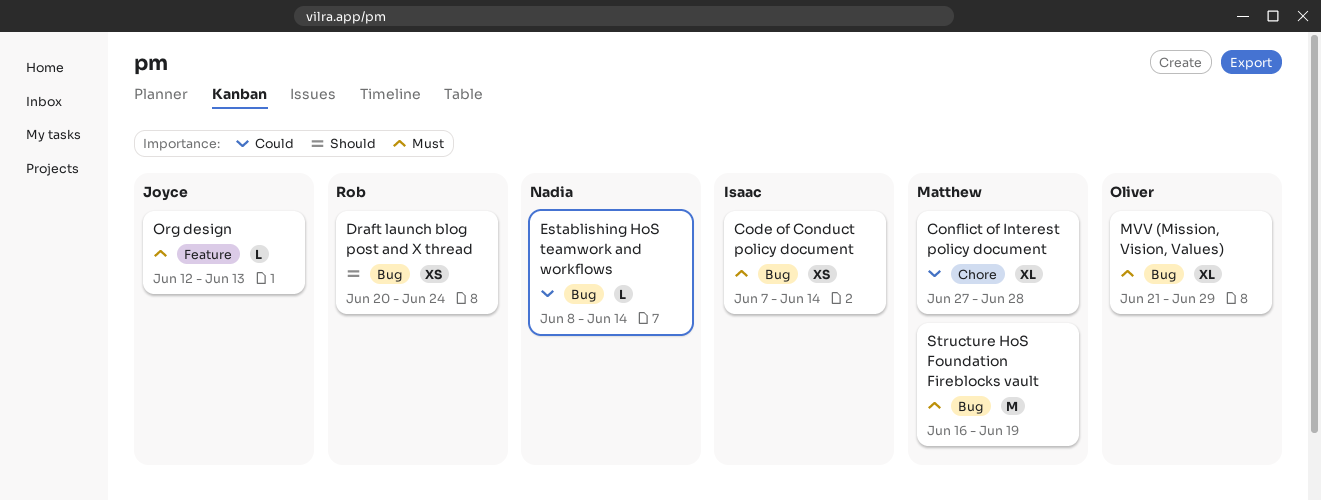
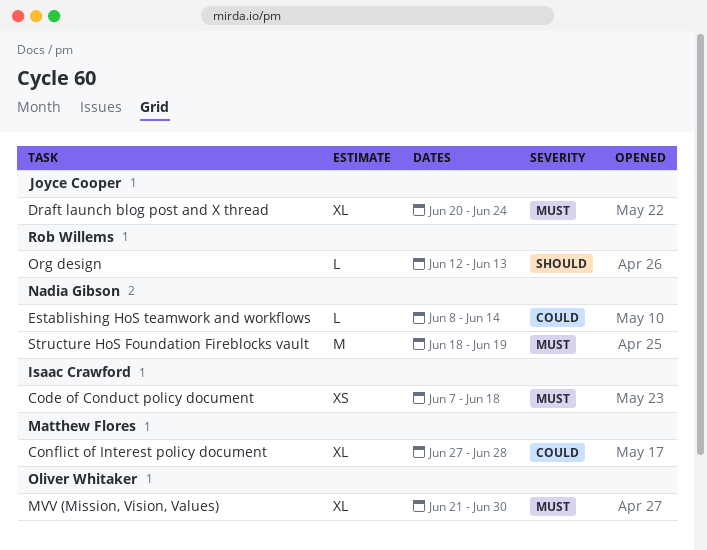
Code of Conduct policy document, due: Jun 14 -> Jun 18
Draft launch blog post and X thread, owner: Rob Willems -> Joyce Cooper
Draft launch blog post and X thread, priority: Should -> Must
Draft launch blog post and X thread, estimate: XS -> XL
MVV (Mission, Vision, Values), due: Jun 29 -> Jun 30
Org design, owner: Joyce Cooper -> Rob Willems
Org design, priority: Must -> Should
Structure HoS Foundation Fireblocks vault, owner: Matthew Flores -> Nadia Gibson
Structure HoS Foundation Fireblocks vault, start: Jun 16 -> Jun 18

